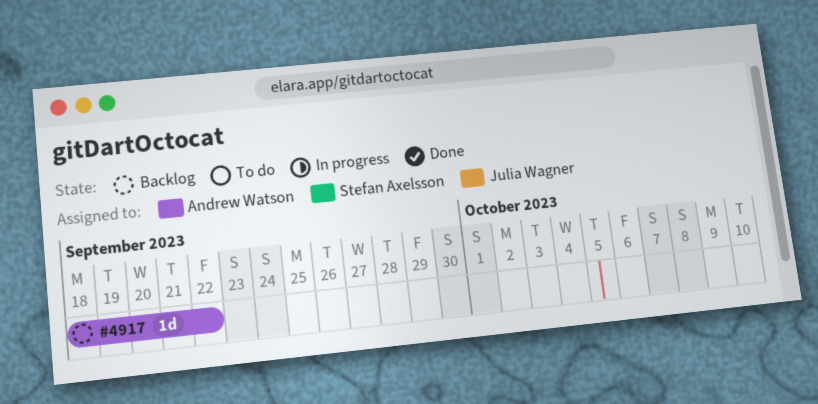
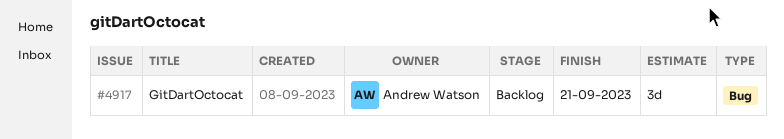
#4917, estimate: 1d -> 3d
#4917, due: Sep 22 -> Sep 21

